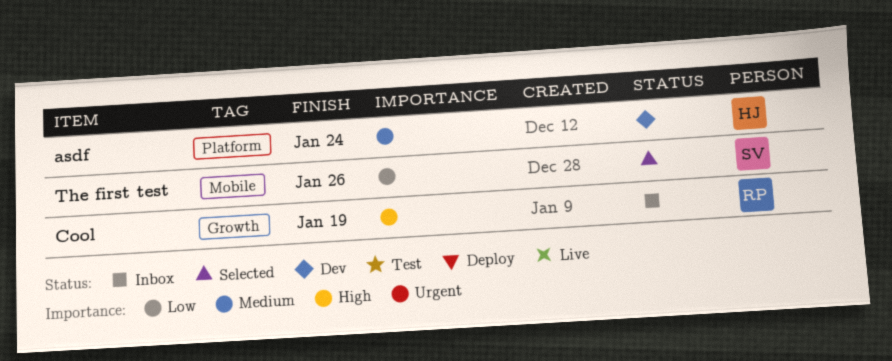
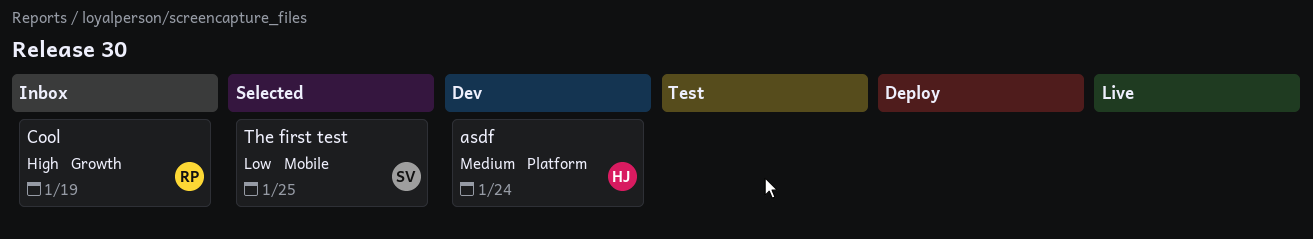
The first test, due: Jan 26 -> Jan 25

